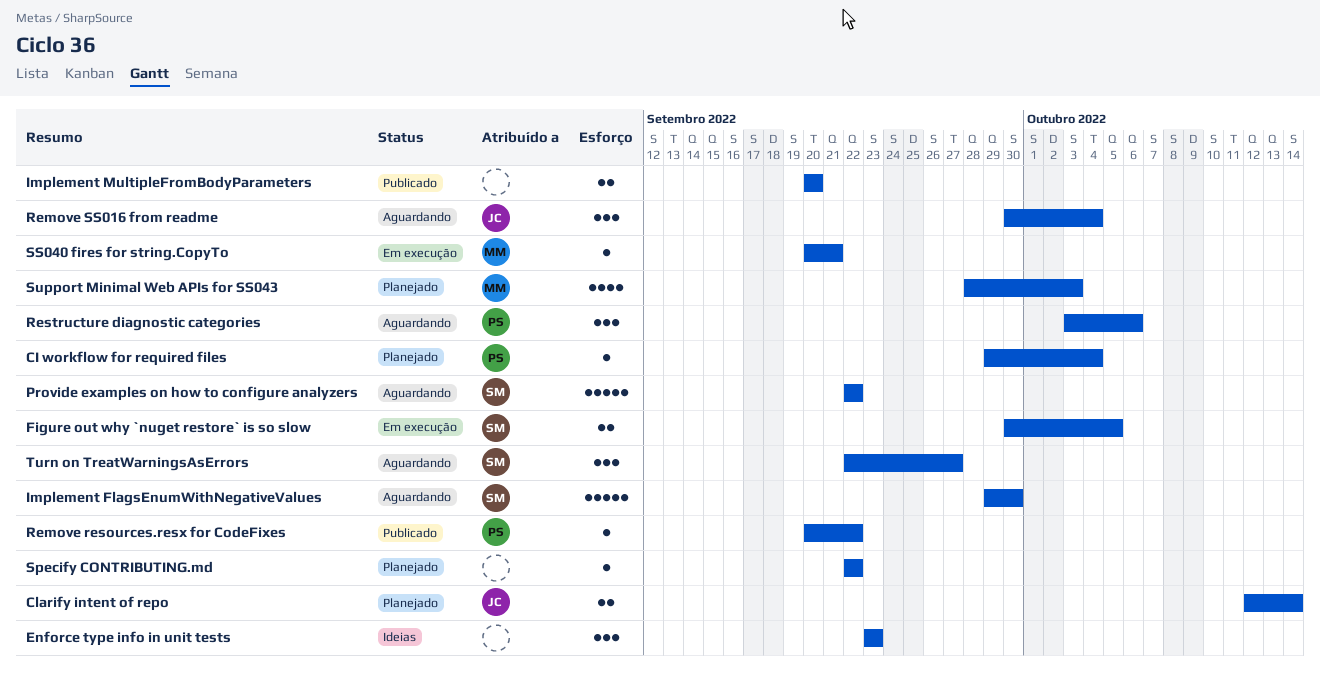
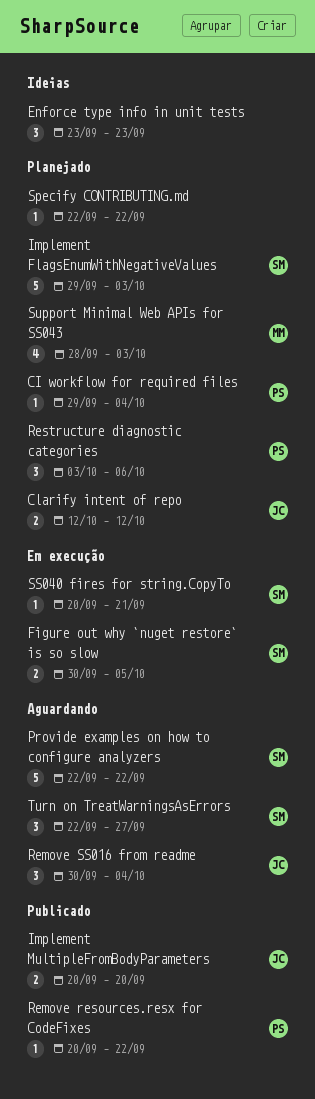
Clarify intent of repo, due: Oct 14 -> Oct 12
Implement FlagsEnumWithNegativeValues, status: Aguardando -> Planejado
Implement FlagsEnumWithNegativeValues, due: Sep 30 -> Oct 3
Implement MultipleFromBodyParameters, owner: none -> JC
Restructure diagnostic categories, status: Aguardando -> Planejado
SS040 fires for string.CopyTo, owner: MM -> SM

